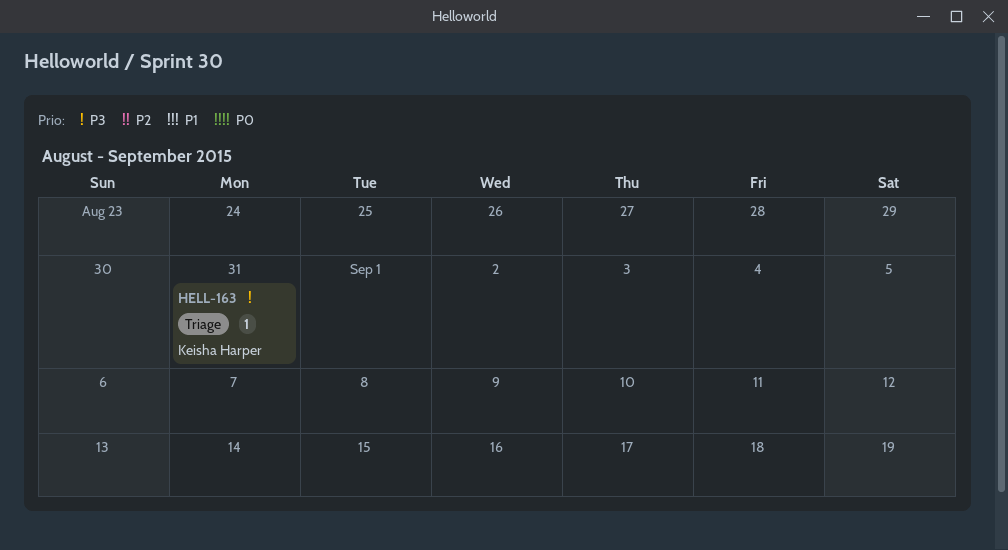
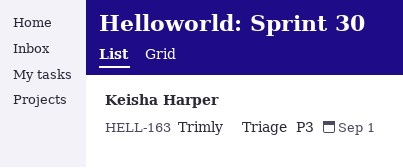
HELL-163, due: Aug 31 -> Sep 1

